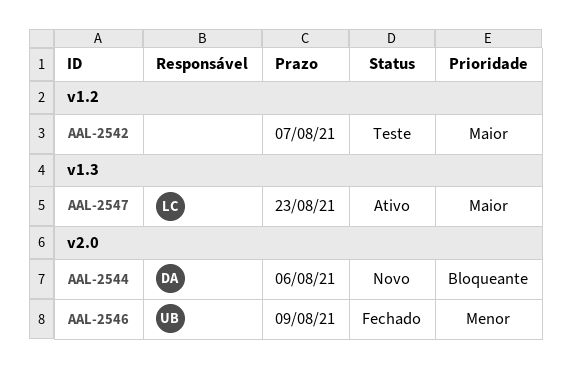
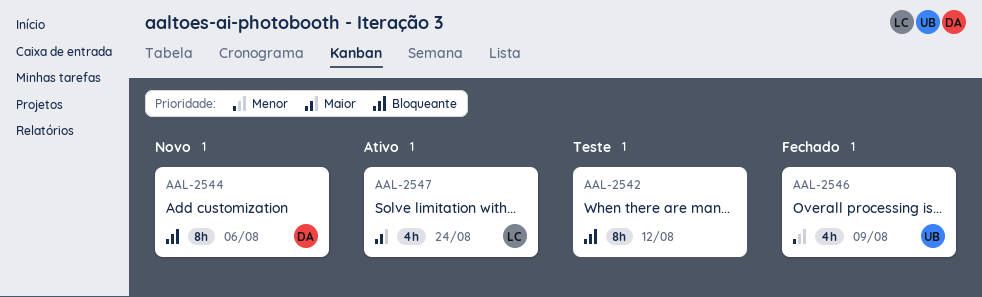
AAL-2542, priority: Maior -> Bloqueante
AAL-2542, due: Aug 7 -> Aug 12
AAL-2547, due: Aug 23 -> Aug 24

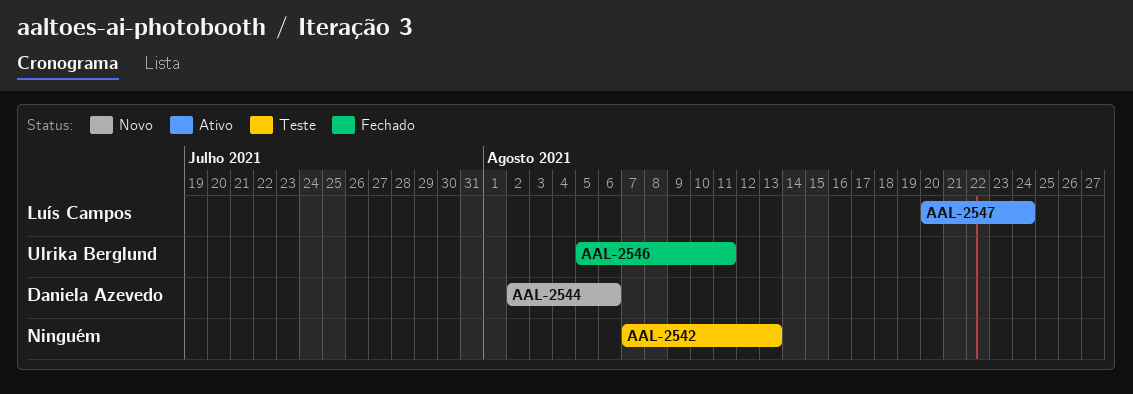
AAL-2542, due: Aug 12 -> Aug 13
AAL-2546, due: Aug 9 -> Aug 11

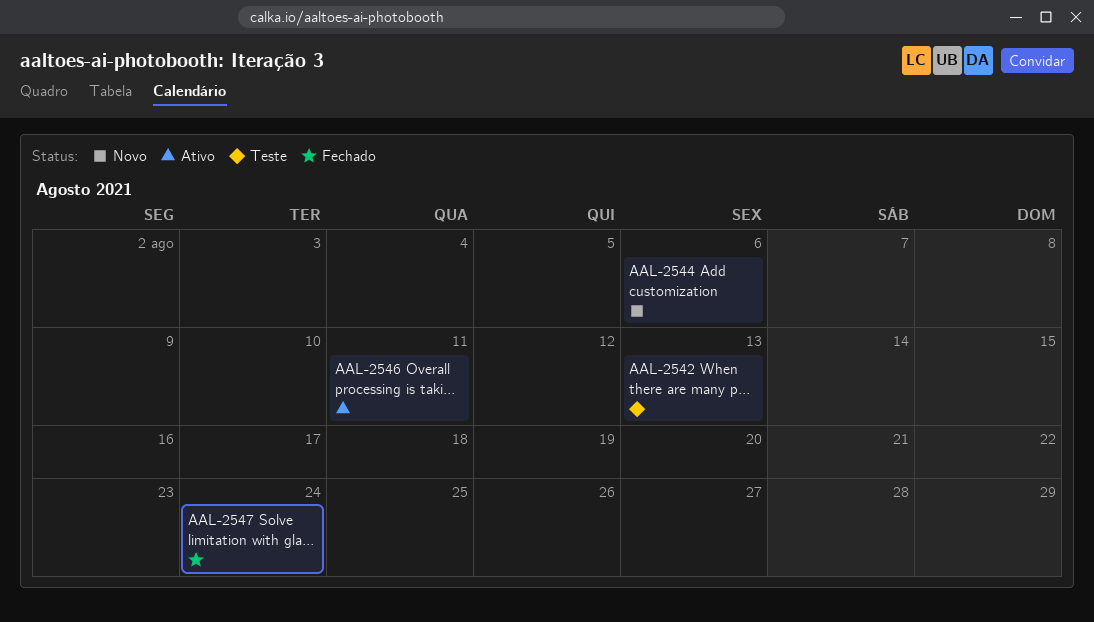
AAL-2546, status: Fechado -> Ativo
AAL-2547, status: Ativo -> Fechado

